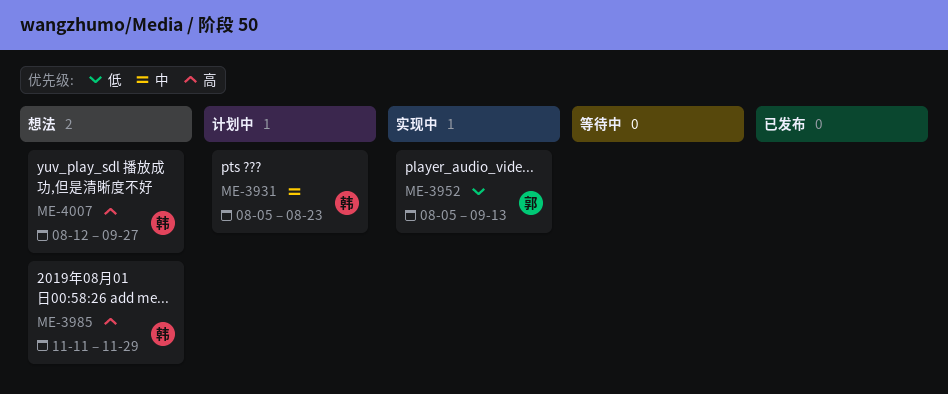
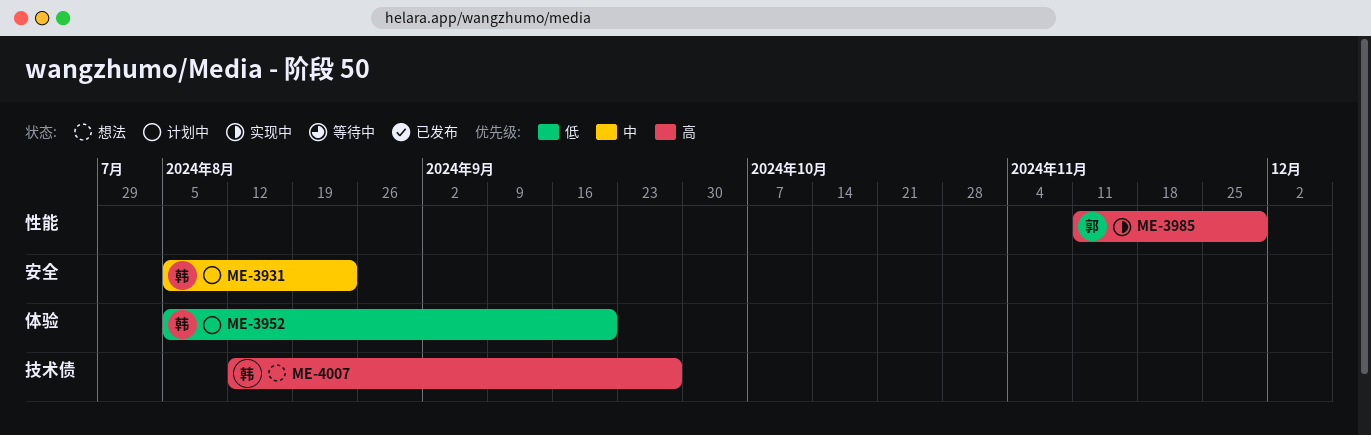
ME-3952, status: 实现中 -> 计划中
ME-3952, owner: 郭 -> 韩
ME-3952, due: Sep 13 -> Sep 20
ME-3985, status: 想法 -> 实现中
ME-3985, owner: 韩 -> 郭

